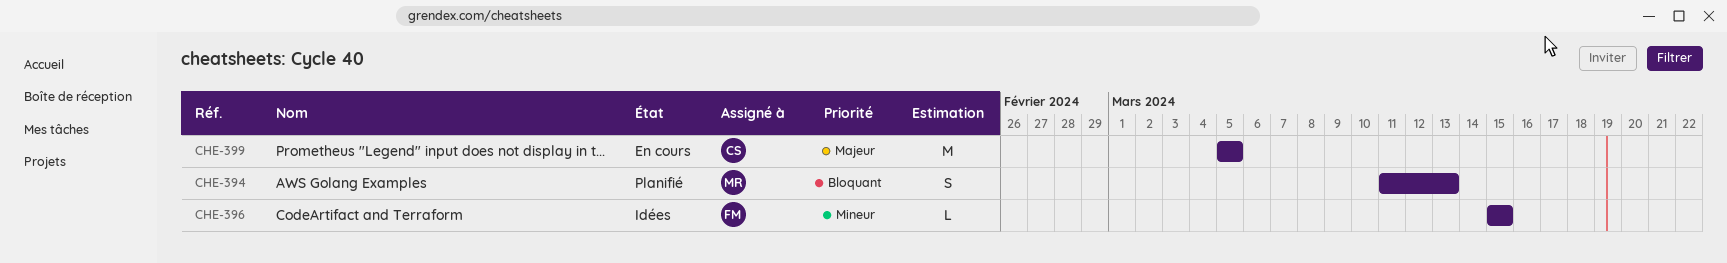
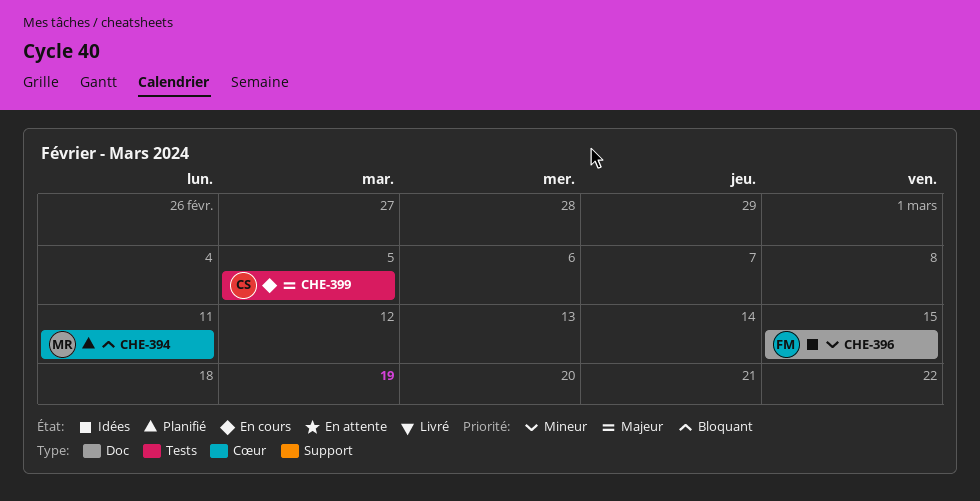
CHE-394, due: Mar 13 -> Mar 11

